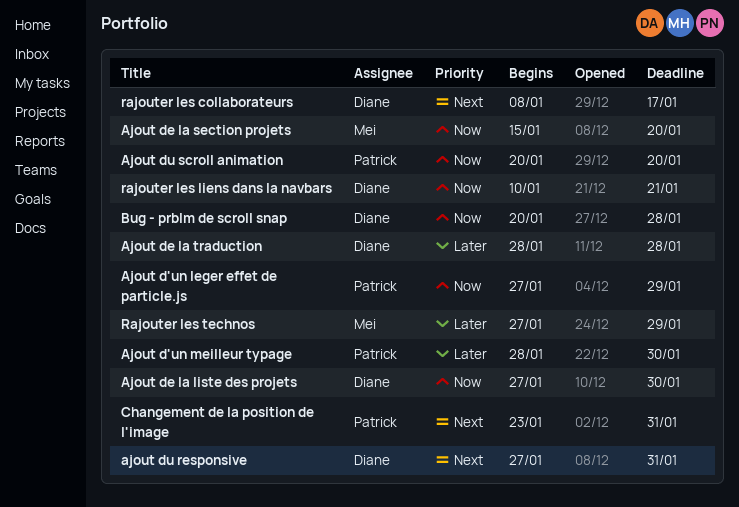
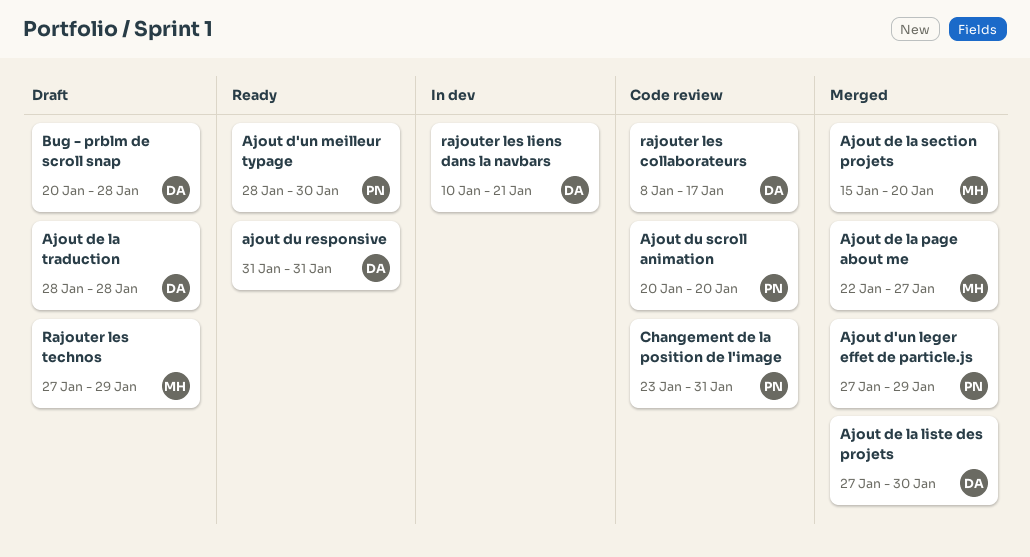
Ajout de la page about me: none -> present
ajout du responsive, start: Jan 27 -> Jan 31

